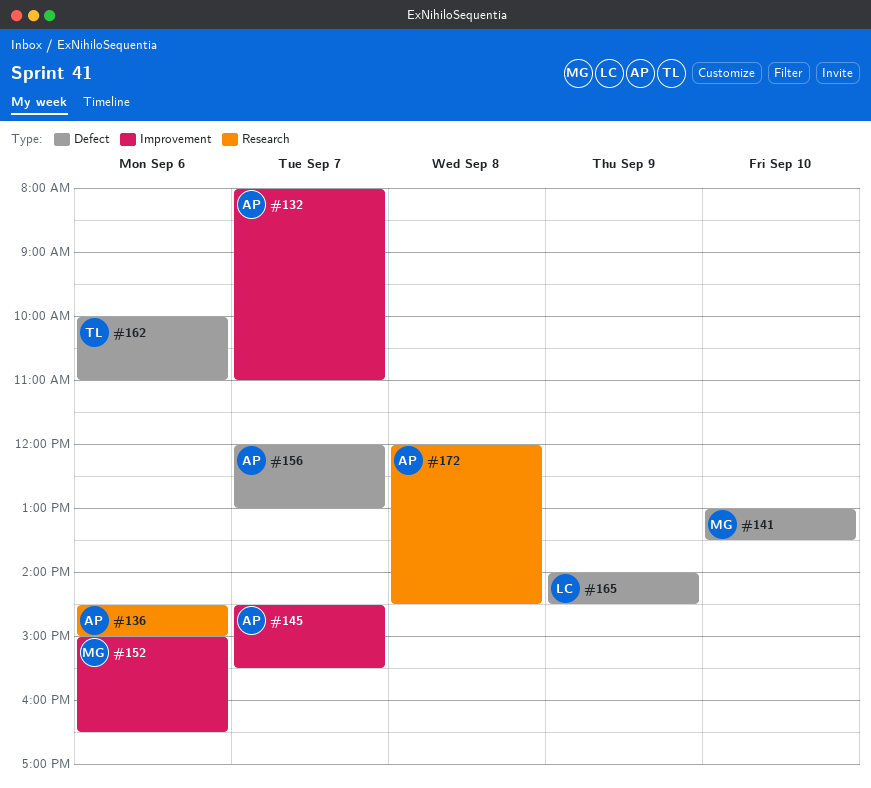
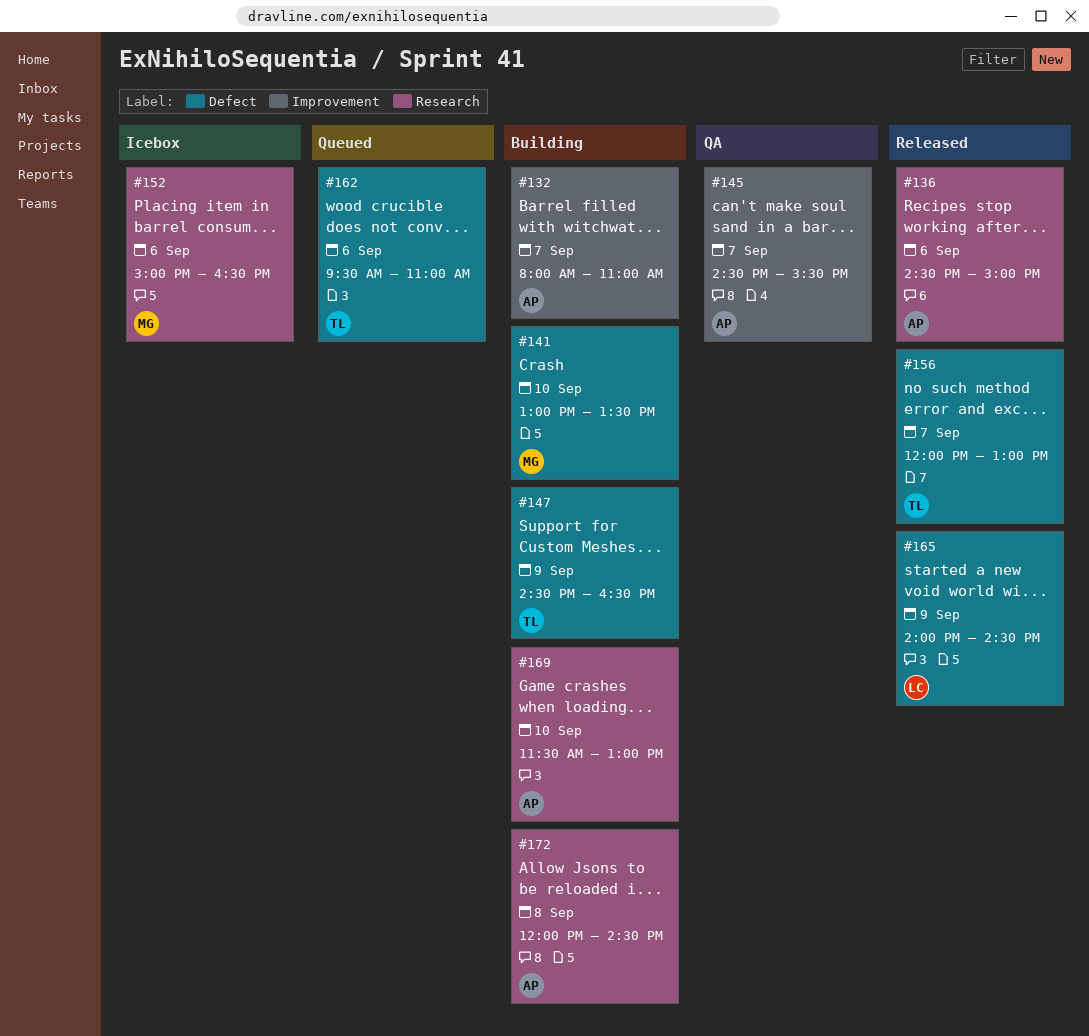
#147: none -> present
#152, label: Improvement -> Research
#156, owner: AP -> TL
#162, begins: 10:00 -> 09:30
#169: none -> present

